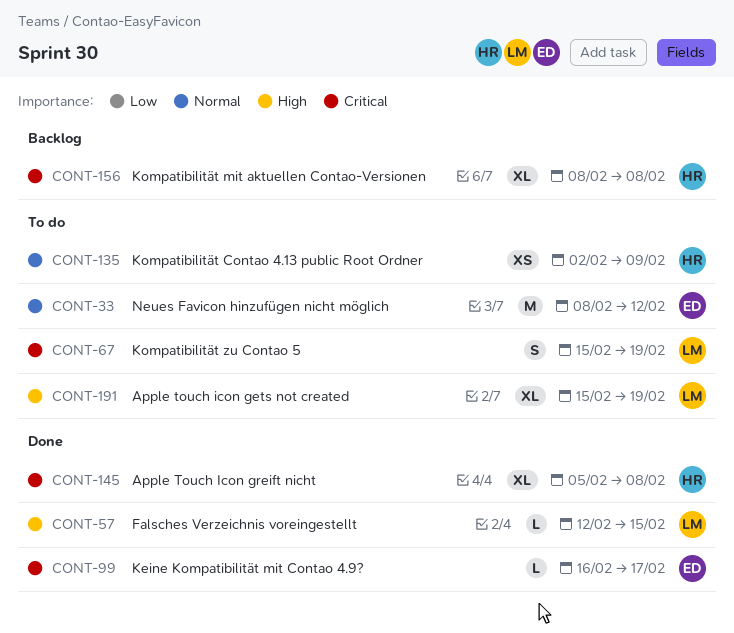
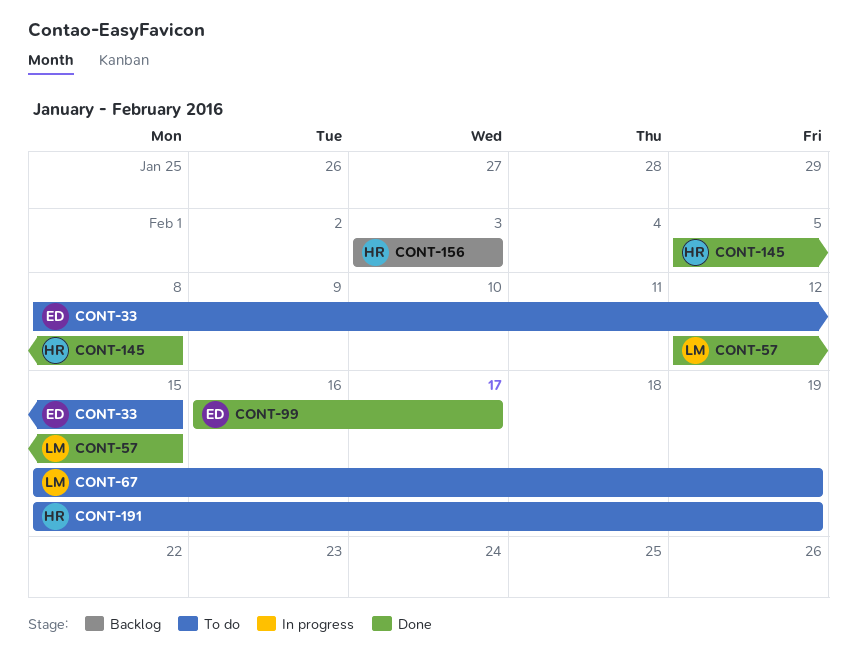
CONT-33, due: Feb 12 -> Feb 15
CONT-135: present -> none
CONT-156, start: Feb 8 -> Feb 3
CONT-156, due: Feb 8 -> Feb 3
CONT-191, owner: LM -> HR

